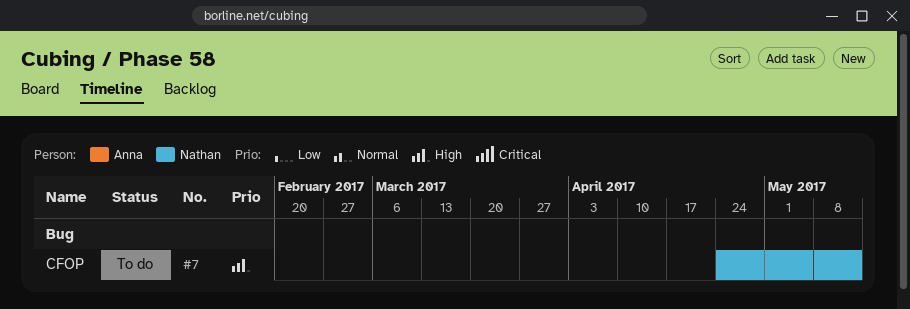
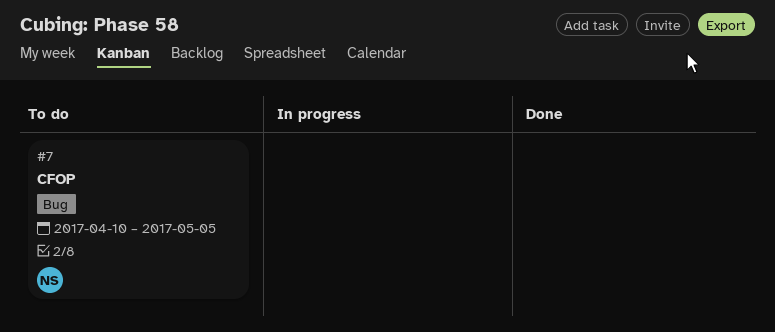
#7, start: Apr 24 -> Apr 10
#7, due: May 12 -> May 5

